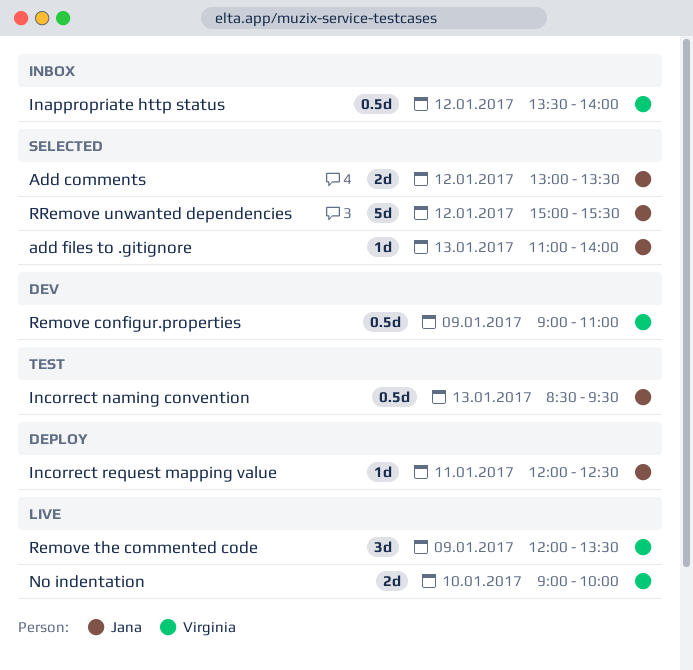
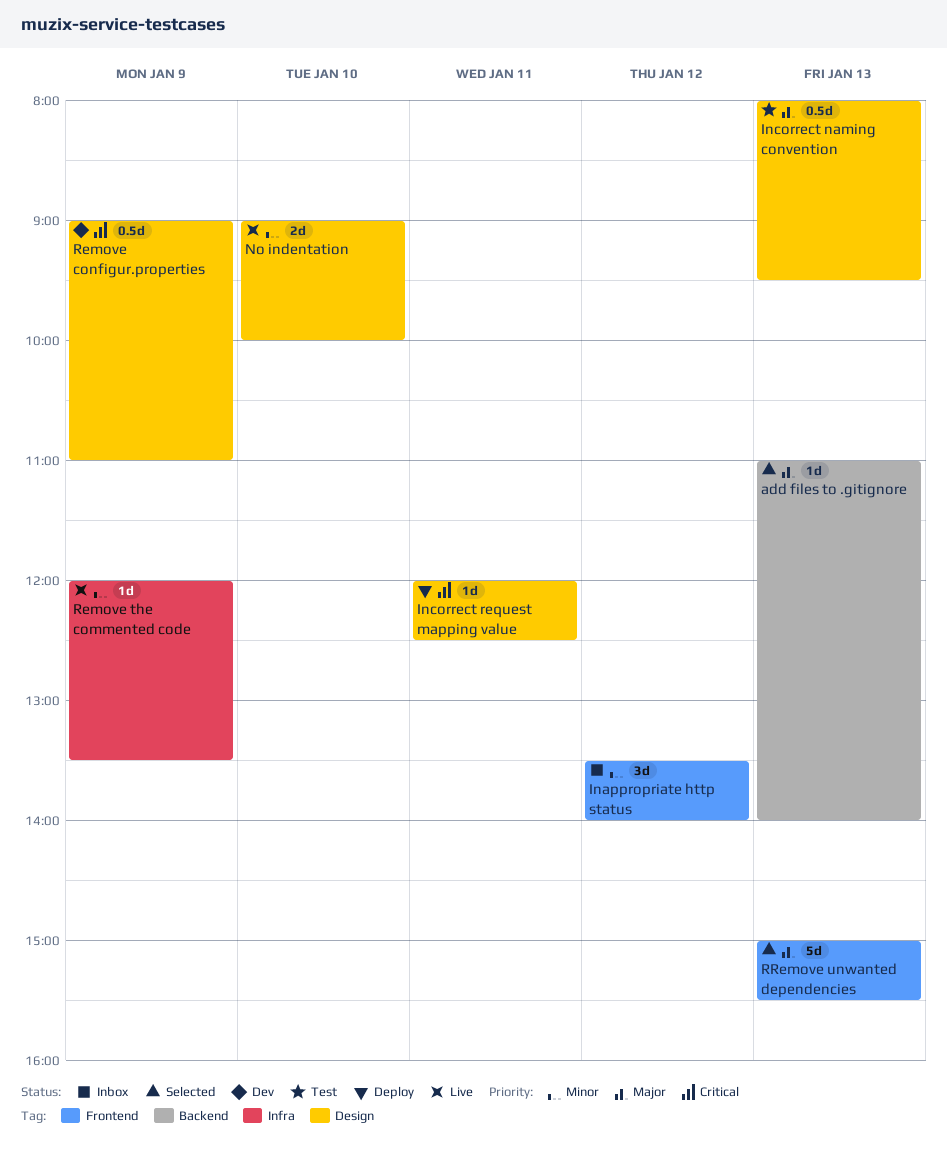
Add comments: present -> none
Inappropriate http status, estimate: 0.5d -> 3d
Incorrect naming convention, begins: 08:30 -> 08:00
Remove the commented code, estimate: 3d -> 1d
RRemove unwanted dependencies, day: Jan 12 -> Jan 13

